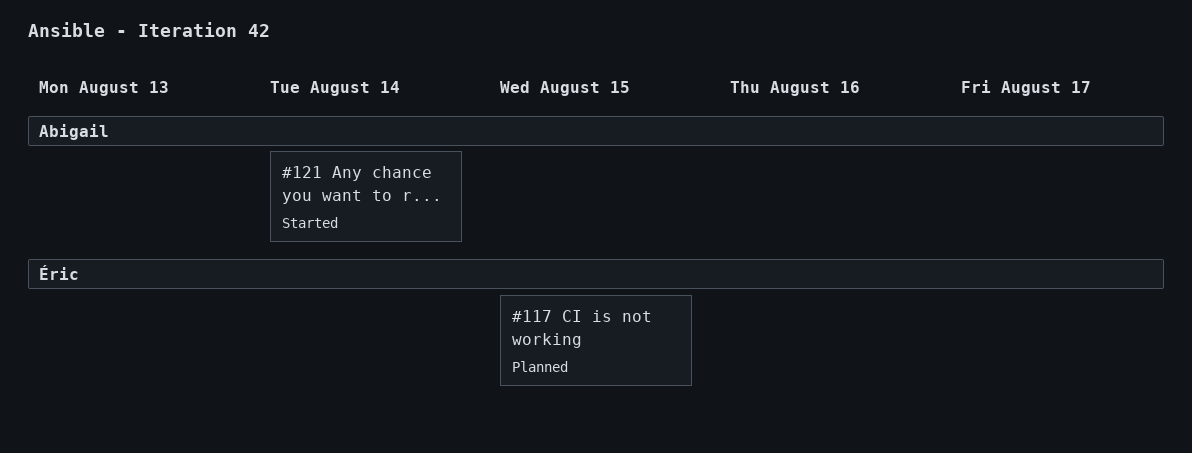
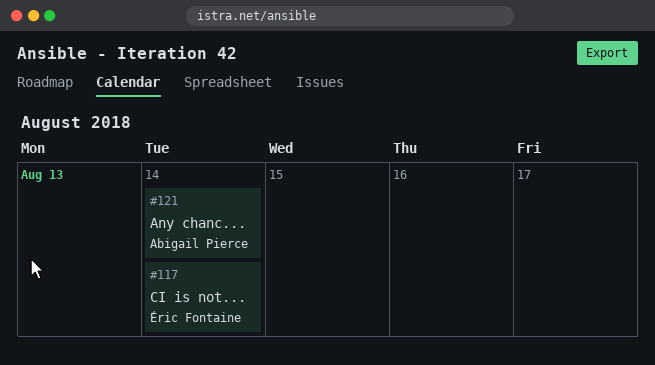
#117, due: Aug 15 -> Aug 14

